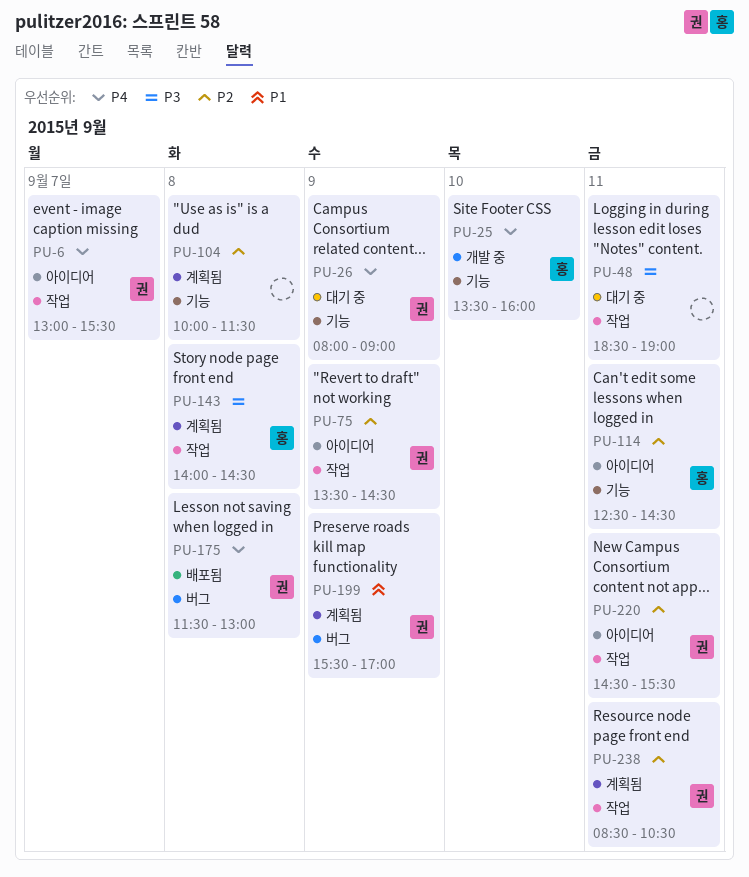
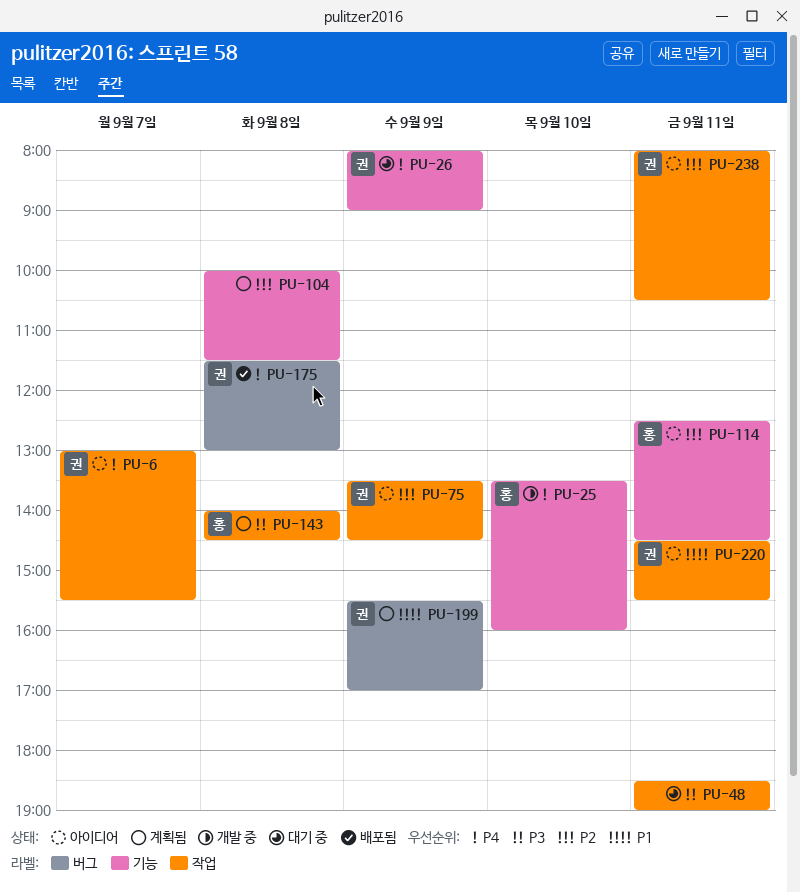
PU-220, priority: P2 -> P1
PU-238, status: 계획됨 -> 아이디어
PU-238, begins: 08:30 -> 08:00

